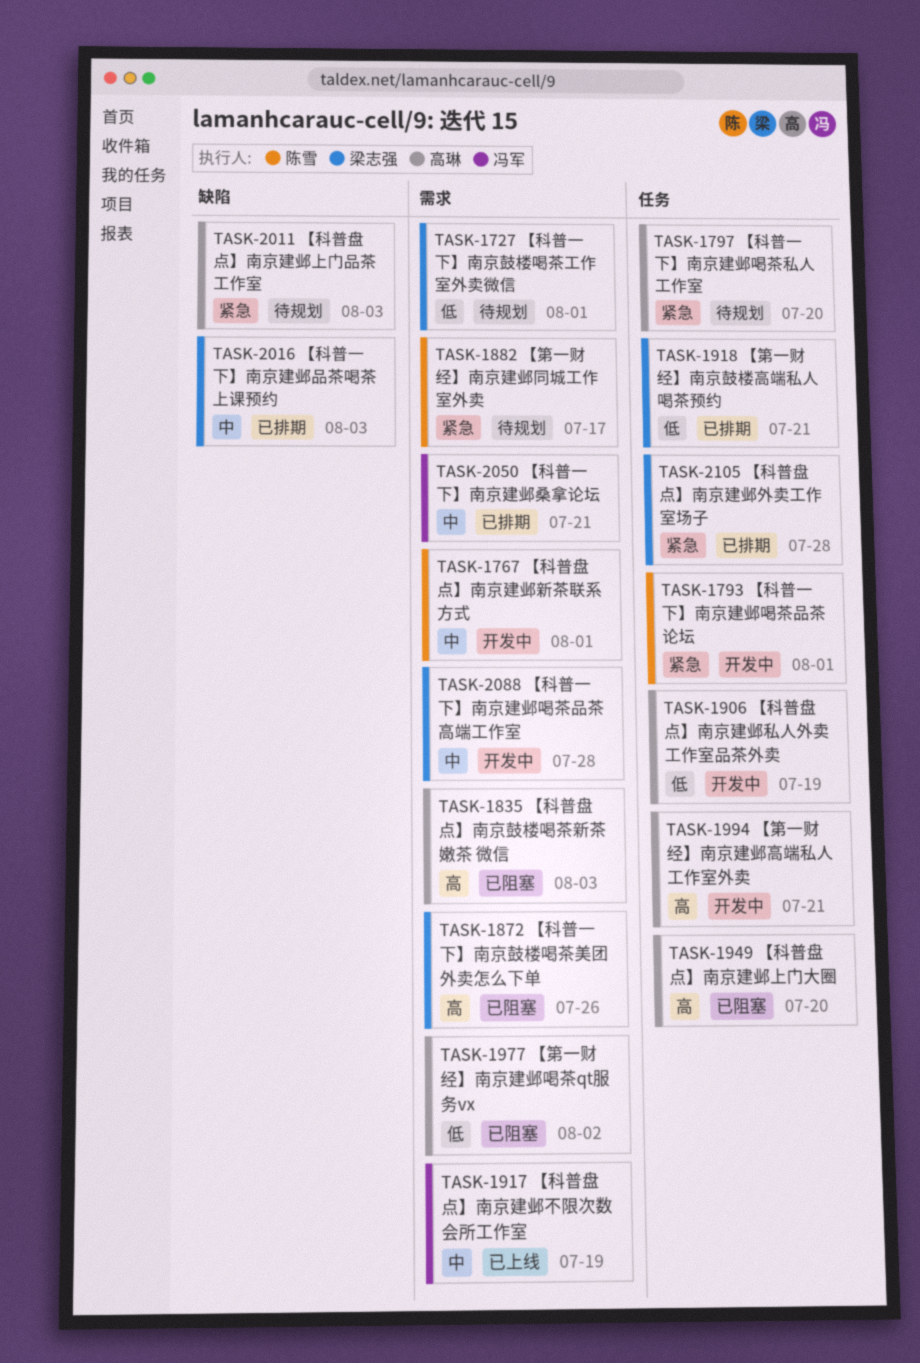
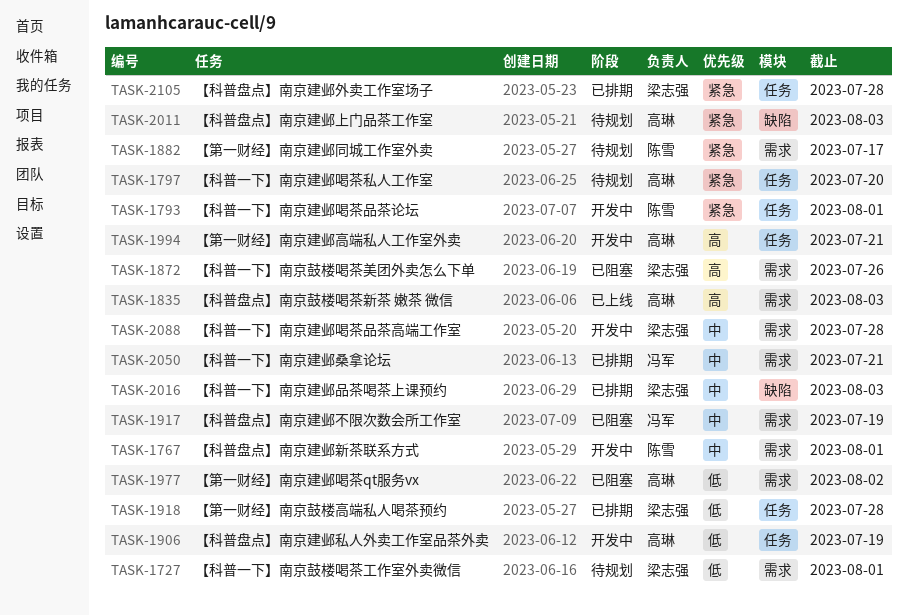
TASK-1835, status: 已阻塞 -> 已上线
TASK-1917, status: 已上线 -> 已阻塞
TASK-1918, due: Jul 21 -> Jul 28
TASK-1949: present -> none

